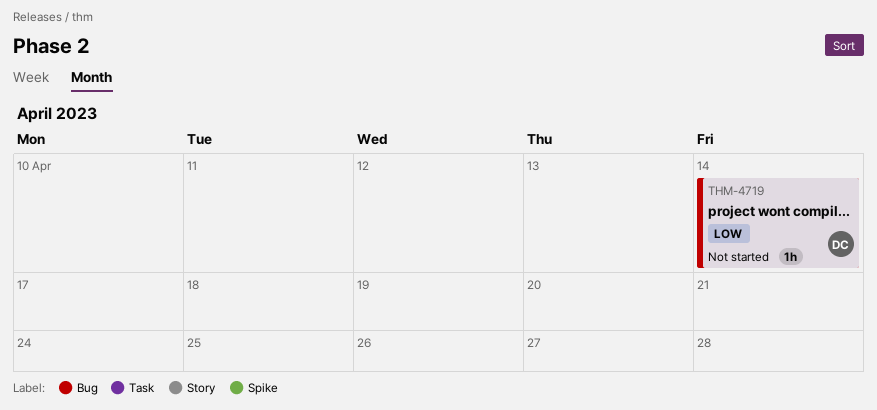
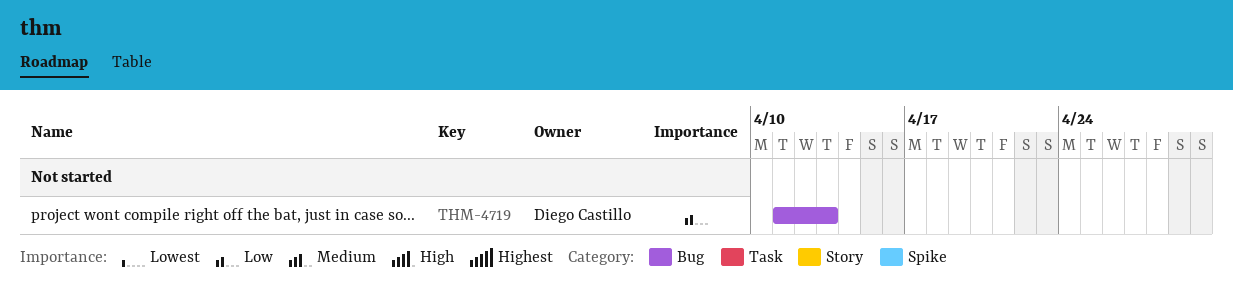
THM-4719, due: Apr 14 -> Apr 13

